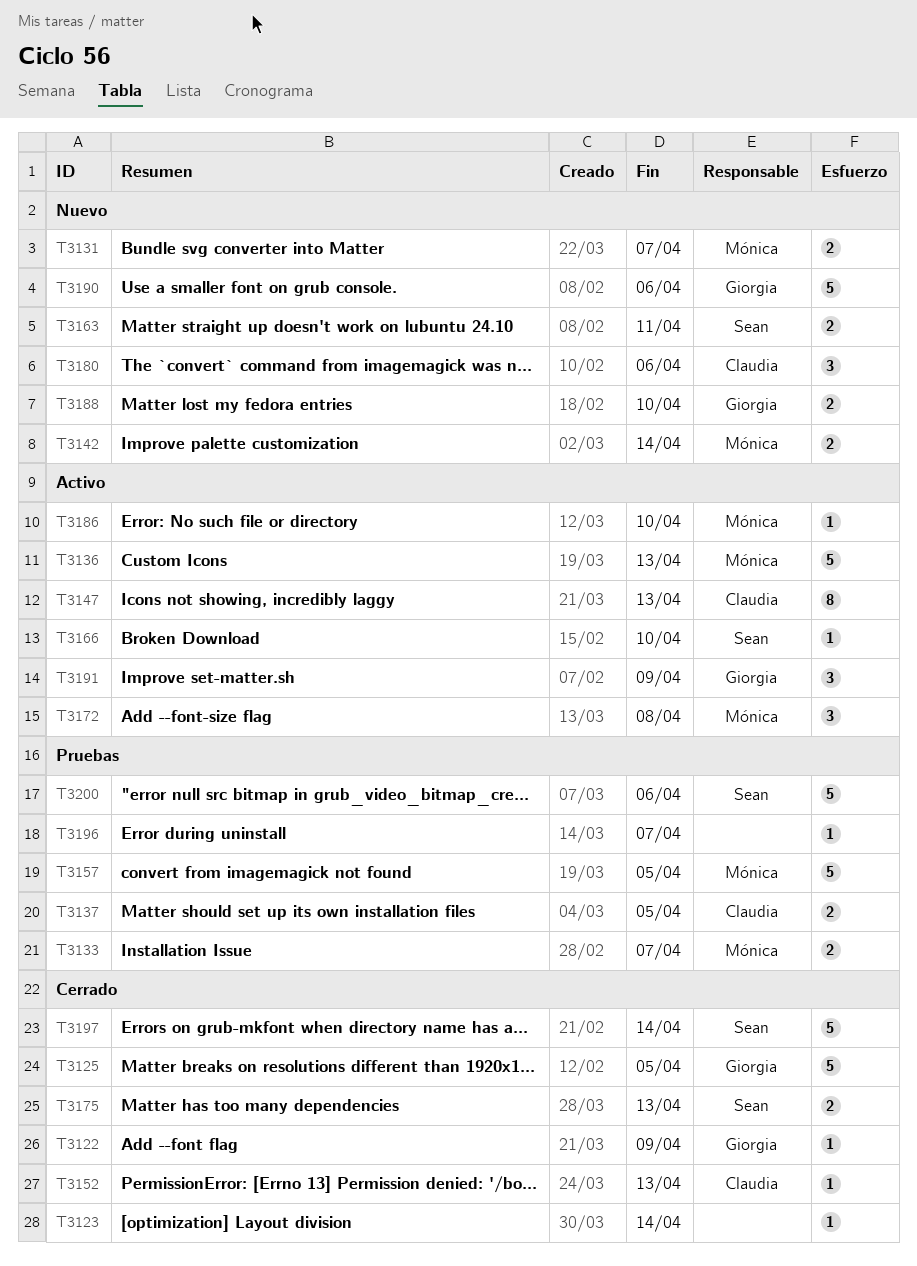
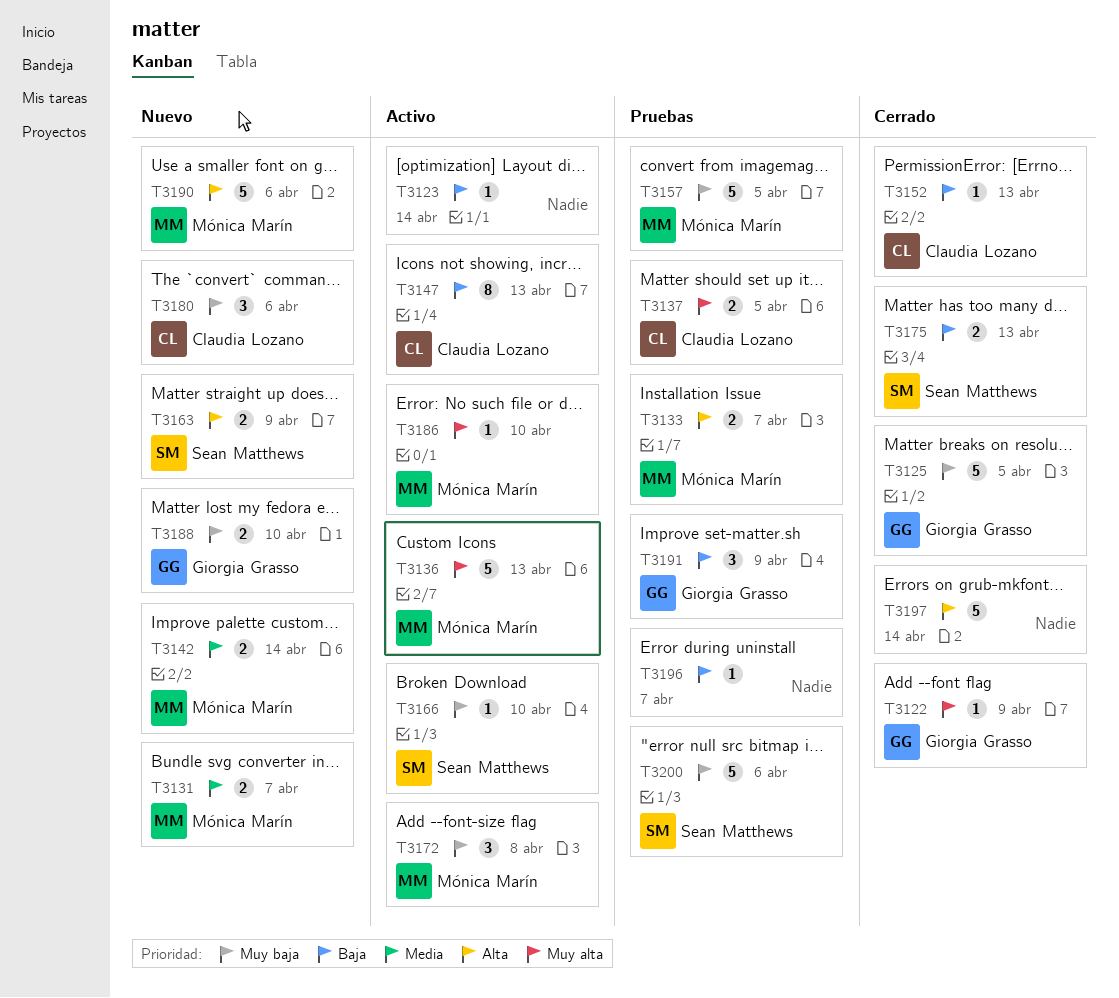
T3123, status: Cerrado -> Activo
T3163, due: Apr 11 -> Apr 9
T3190, owner: Giorgia Grasso -> Mónica Marín
T3191, status: Activo -> Pruebas
T3197, owner: Sean Matthews -> none

